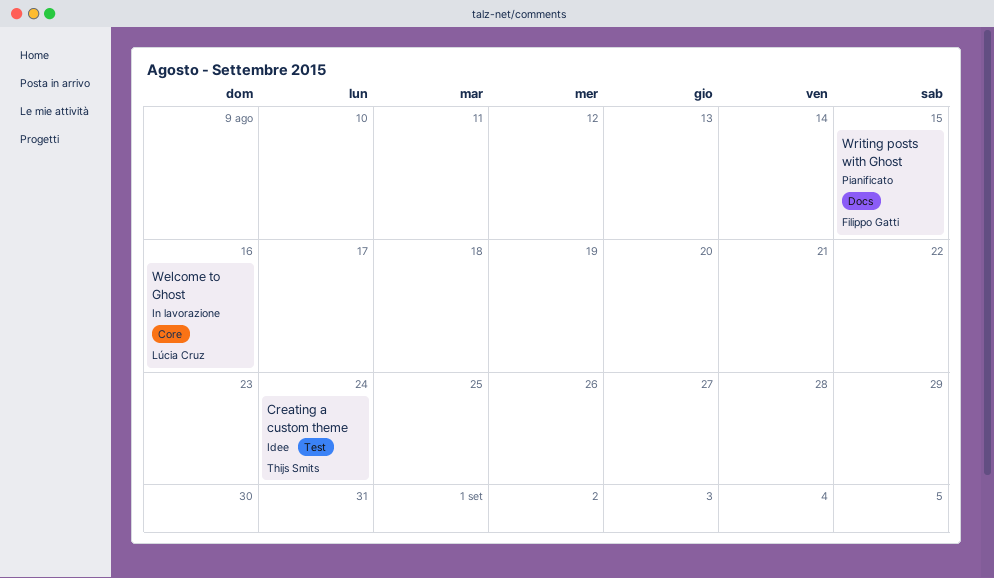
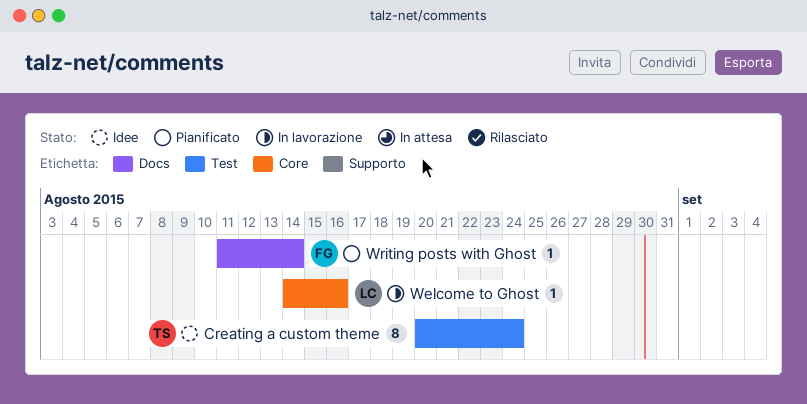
Writing posts with Ghost, due: Aug 15 -> Aug 14

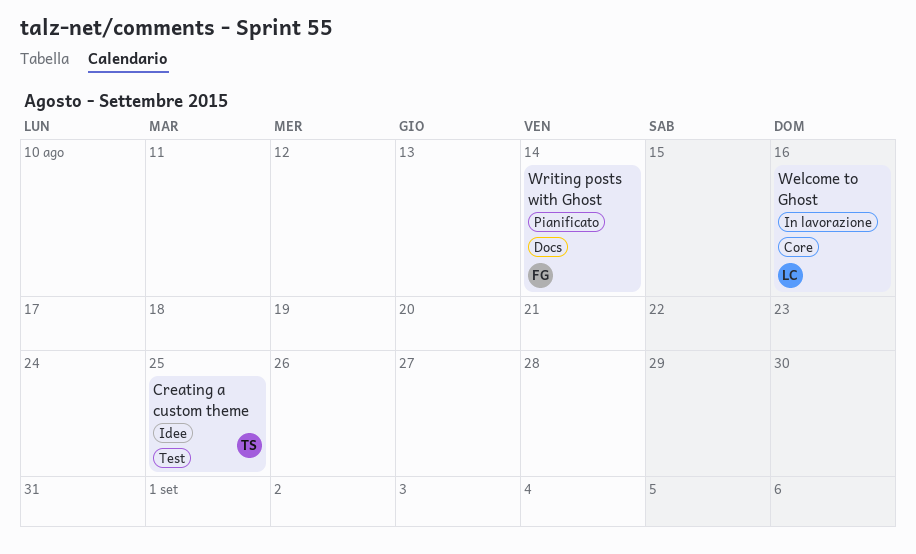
Creating a custom theme, due: Aug 24 -> Aug 25

